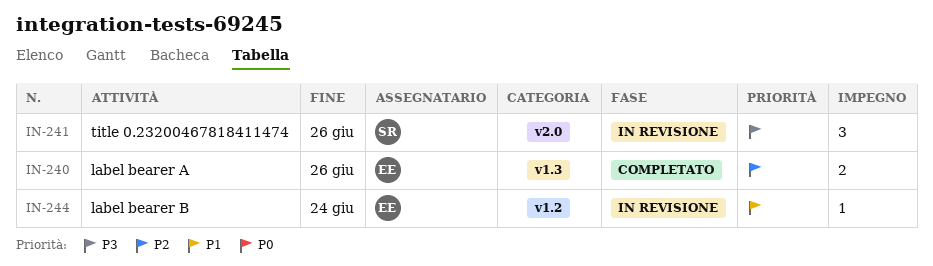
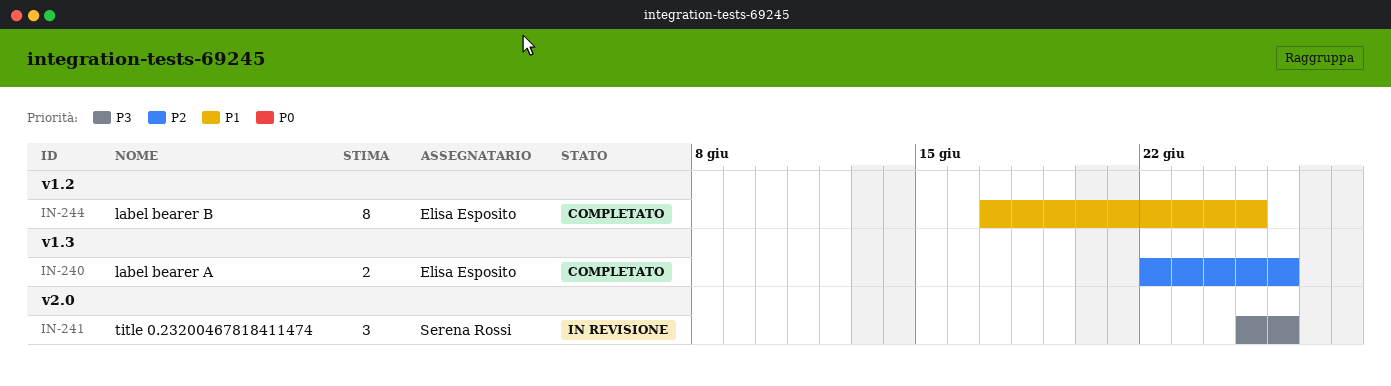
IN-244, status: In revisione -> Completato
IN-244, estimate: 1 -> 8
IN-244, due: Jun 24 -> Jun 25

